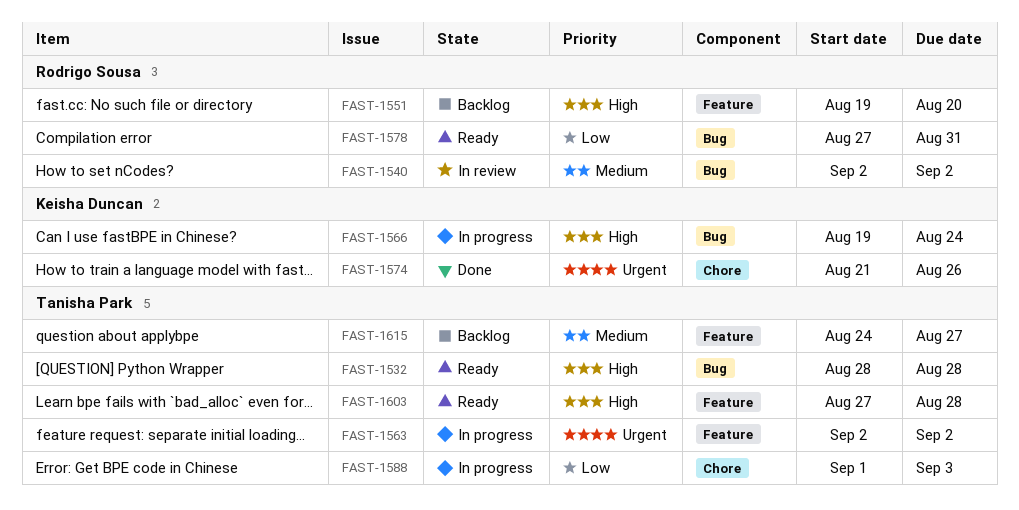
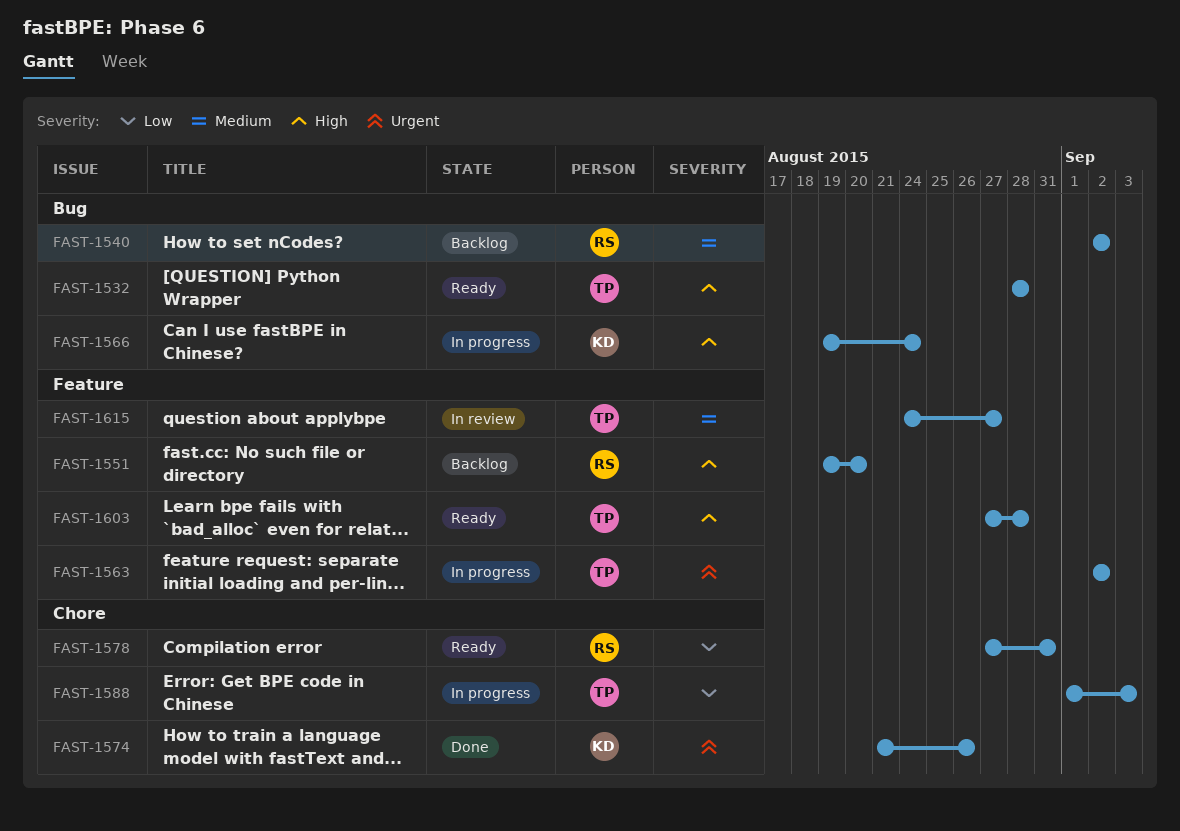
FAST-1540, status: In review -> Backlog
FAST-1578, label: Bug -> Chore
FAST-1615, status: Backlog -> In review

